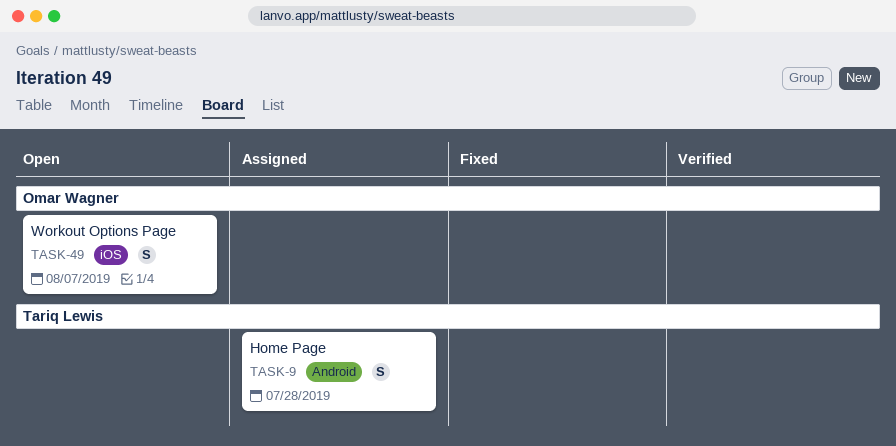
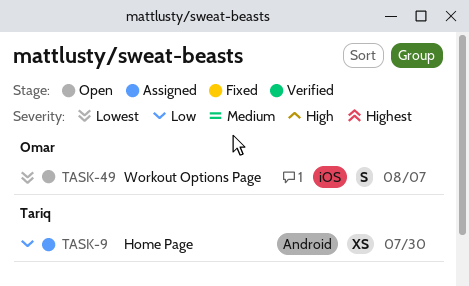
TASK-9, estimate: S -> XS
TASK-9, due: Jul 28 -> Jul 30

